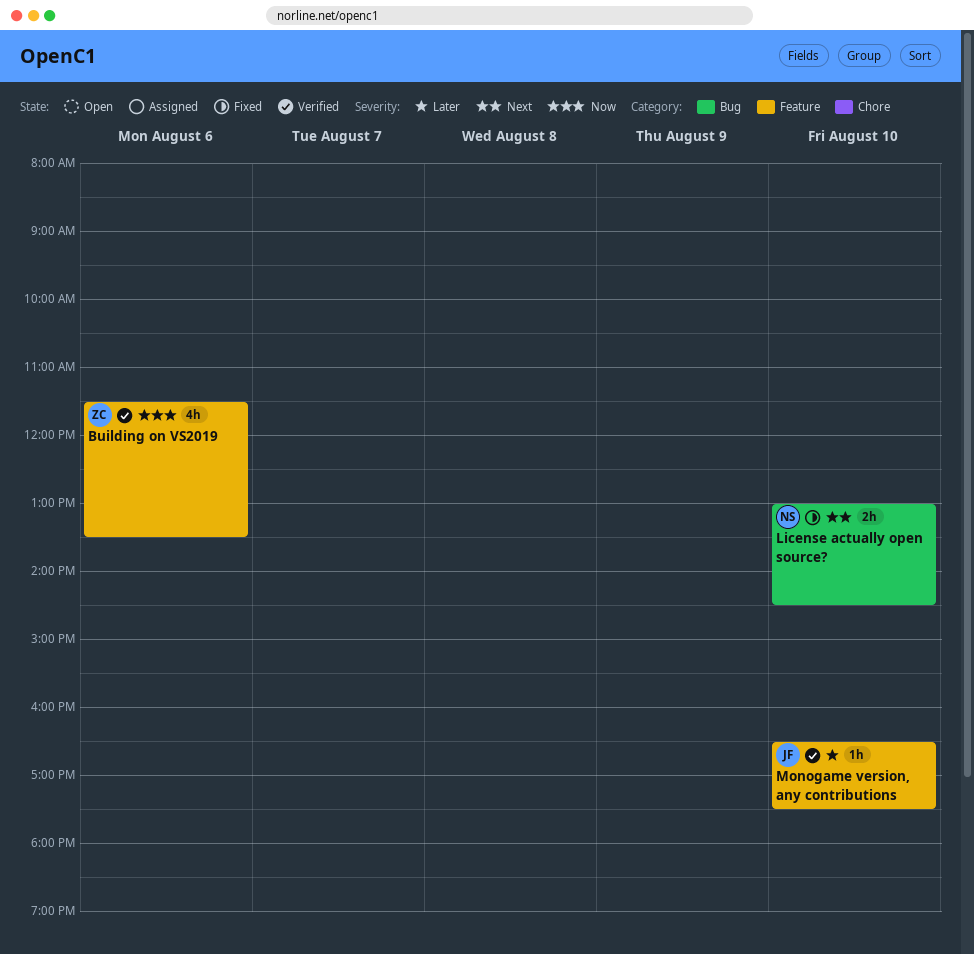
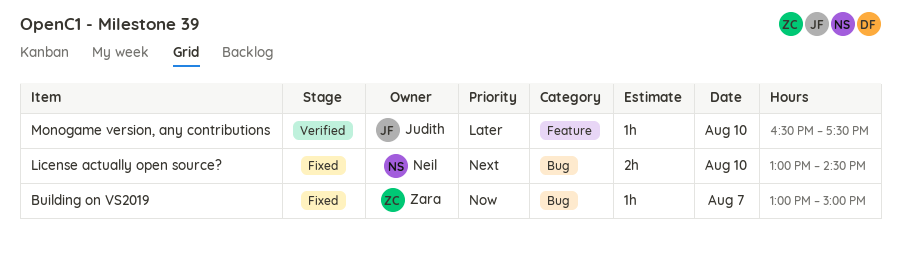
Building on VS2019, status: Verified -> Fixed
Building on VS2019, label: Feature -> Bug
Building on VS2019, estimate: 4h -> 1h
Building on VS2019, day: Aug 6 -> Aug 7
Building on VS2019, begins: 11:30 -> 13:00
Building on VS2019, ends: 13:30 -> 15:00

